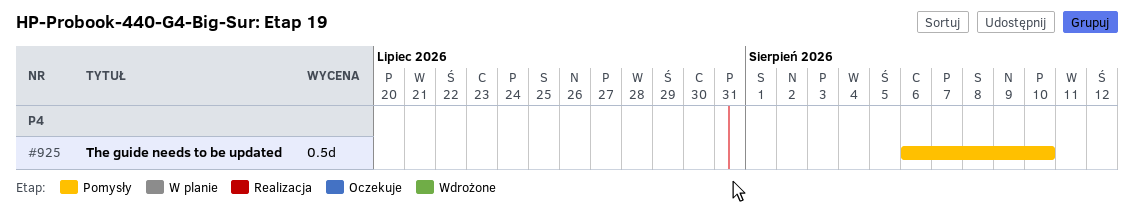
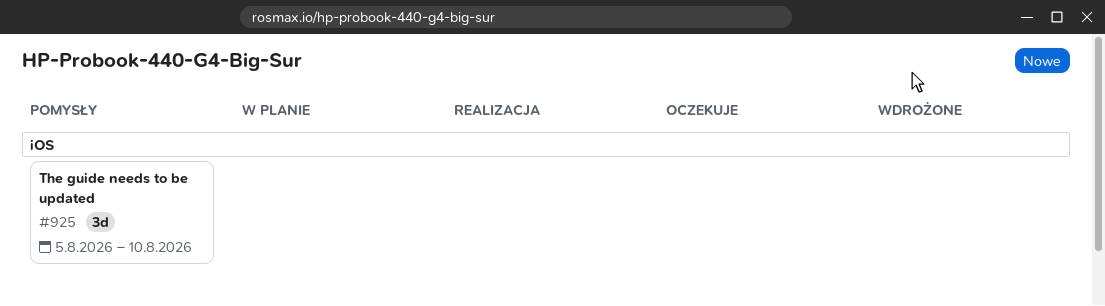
#925, estimate: 0.5d -> 3d
#925, start: Aug 6 -> Aug 5

